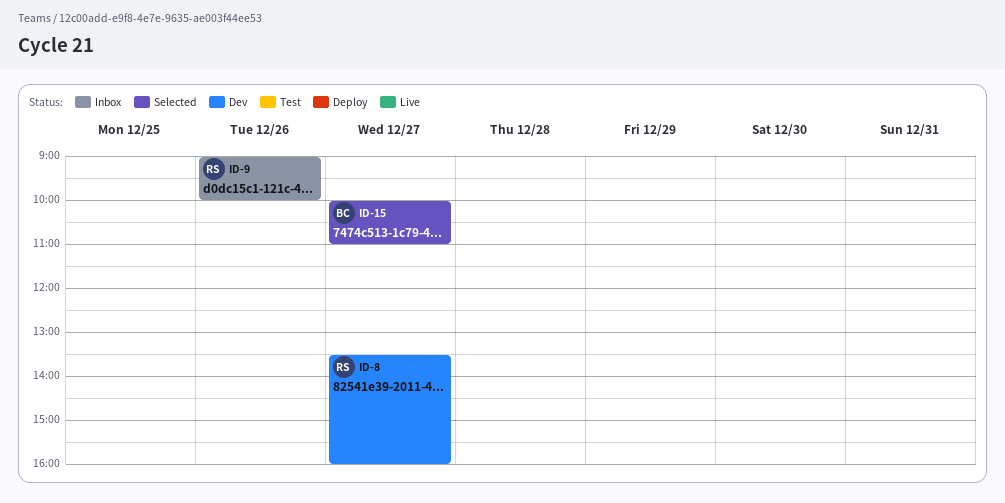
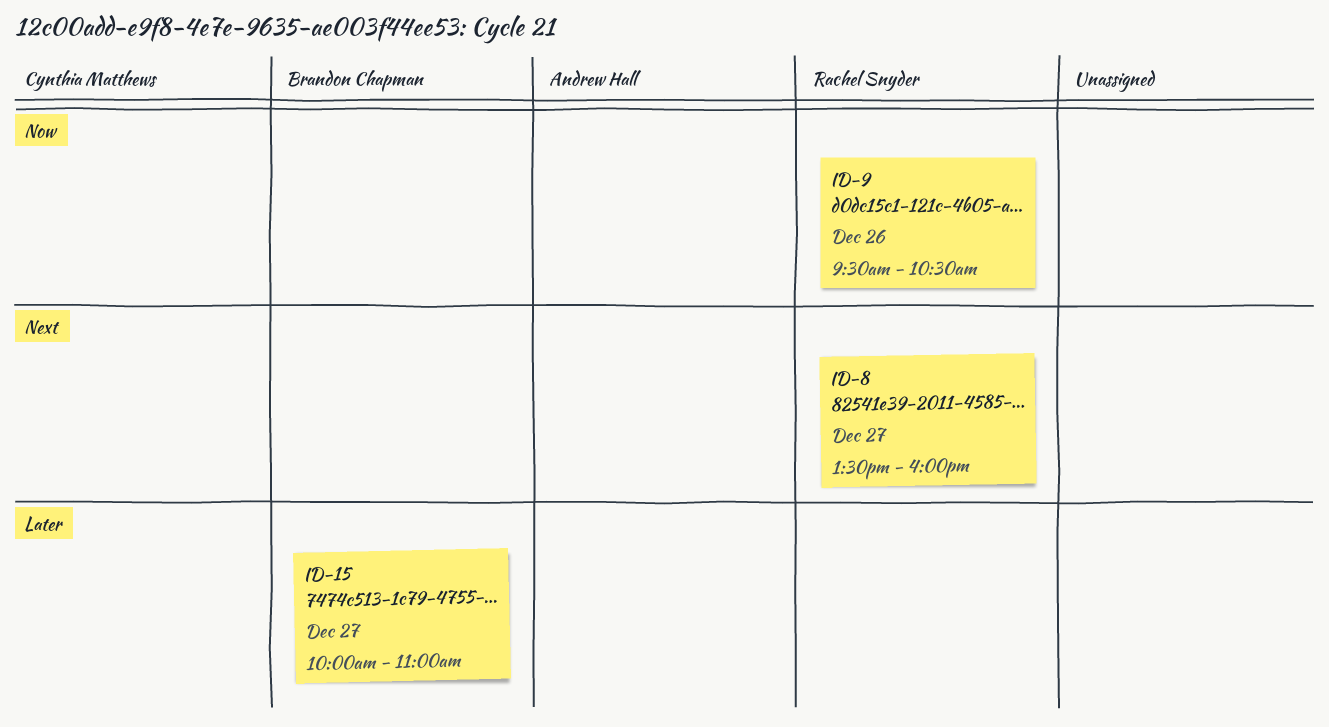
ID-9, begins: 09:00 -> 09:30
ID-9, ends: 10:00 -> 10:30

